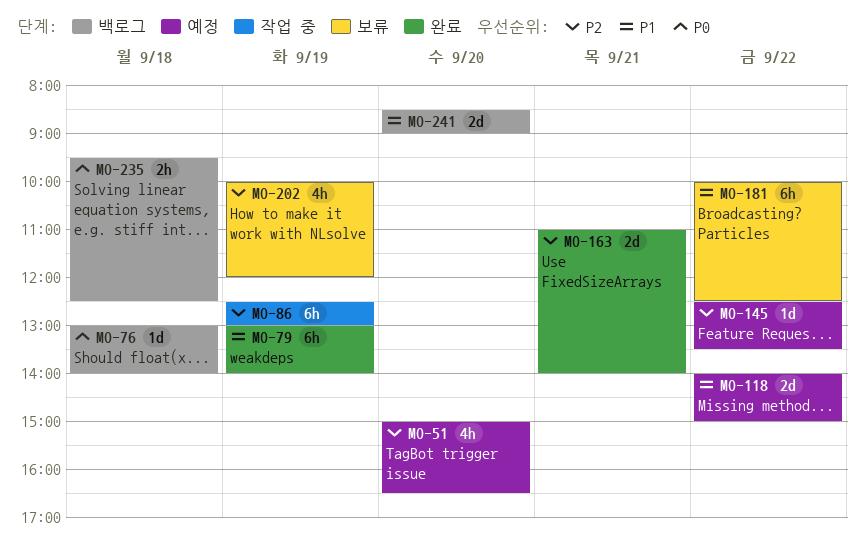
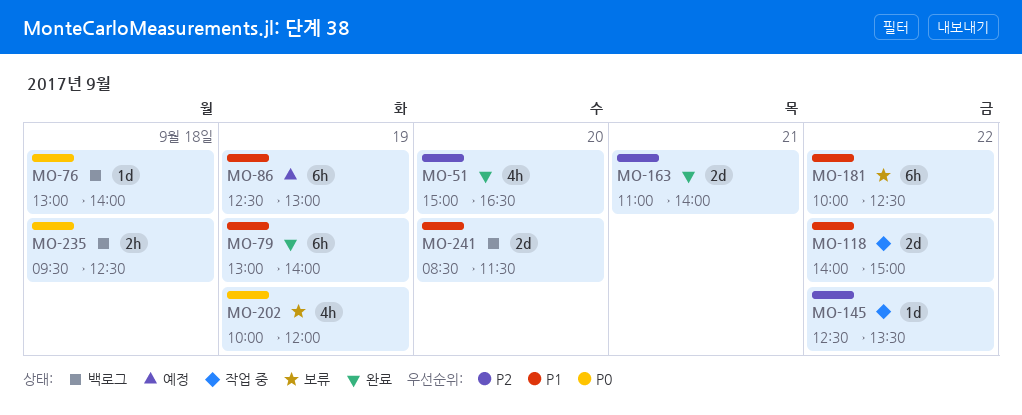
MO-51, status: 예정 -> 완료
MO-86, status: 작업 중 -> 예정
MO-86, priority: P2 -> P1
MO-118, status: 예정 -> 작업 중
MO-145, status: 예정 -> 작업 중
MO-202, priority: P2 -> P0
MO-241, ends: 09:00 -> 11:30

